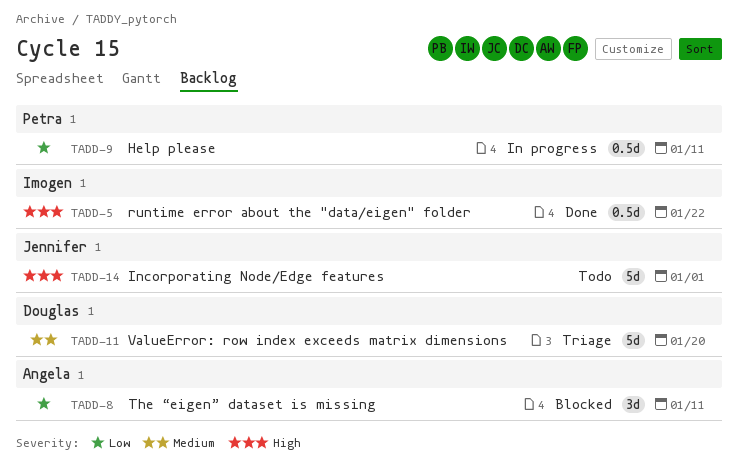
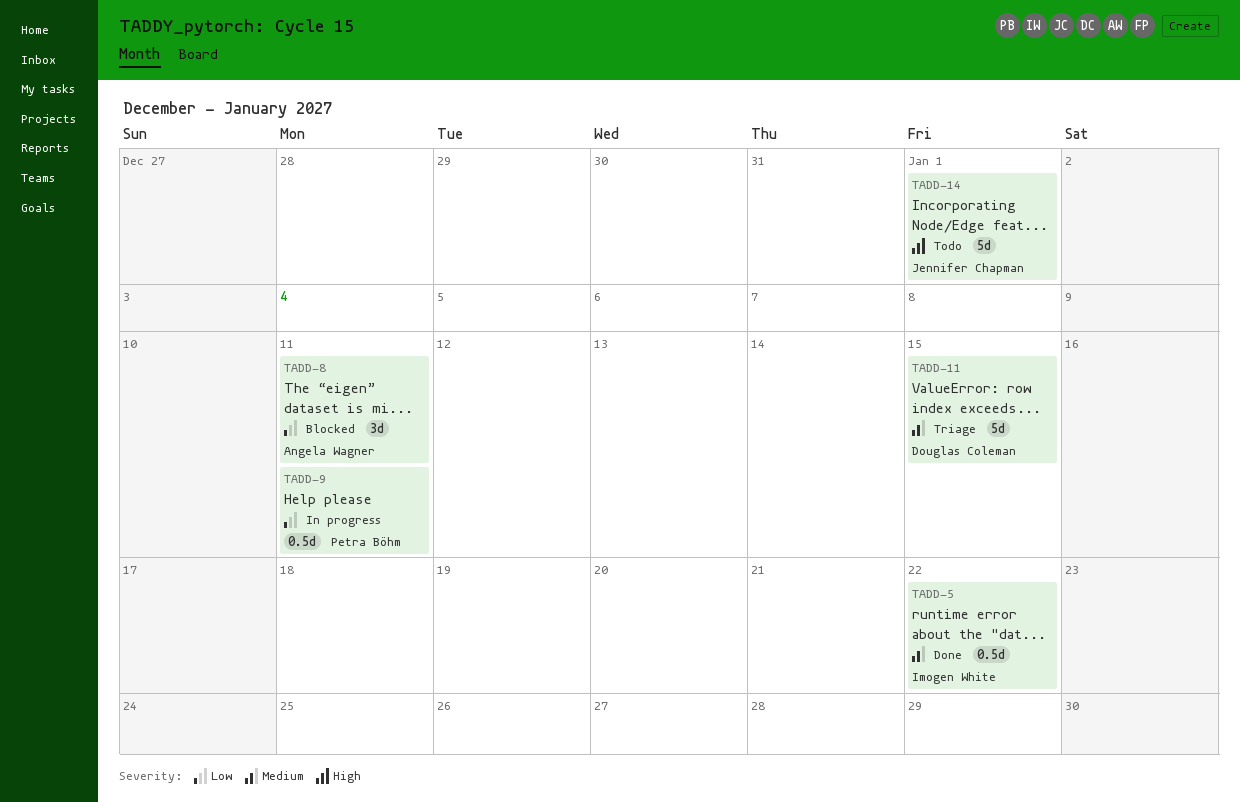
TADD-5, priority: High -> Medium
TADD-11, due: Jan 20 -> Jan 15

